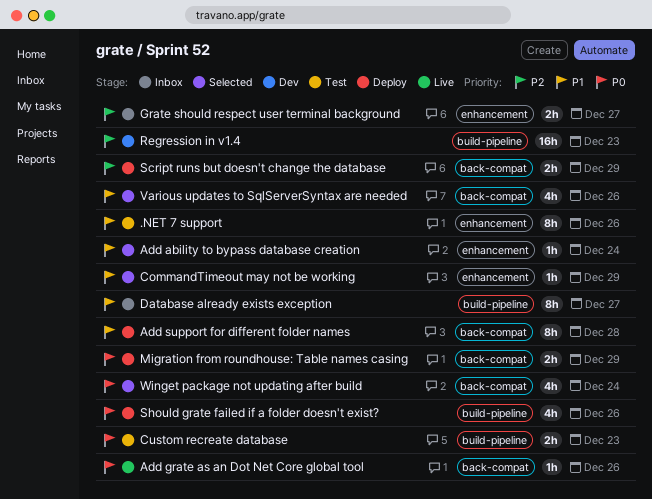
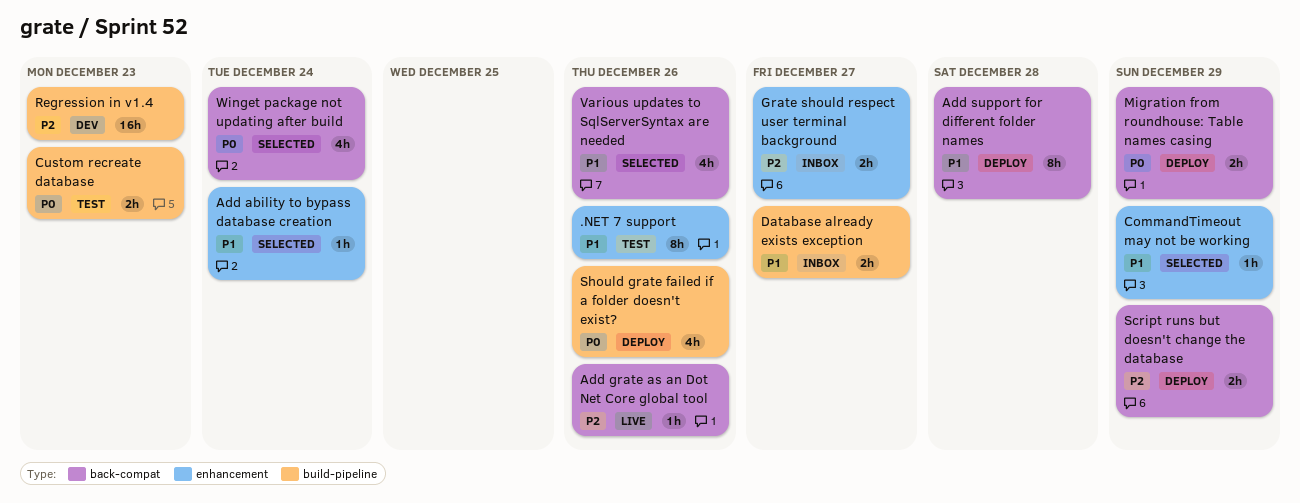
Add grate as an Dot Net Core global tool, priority: P0 -> P2
Database already exists exception, estimate: 8h -> 2h

